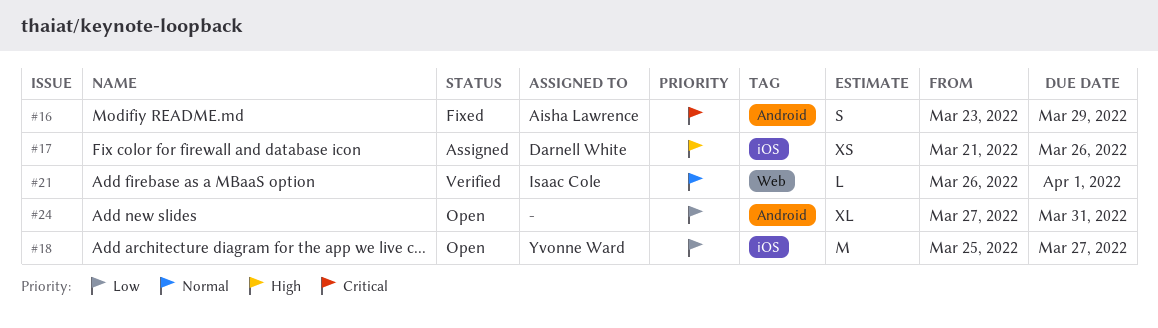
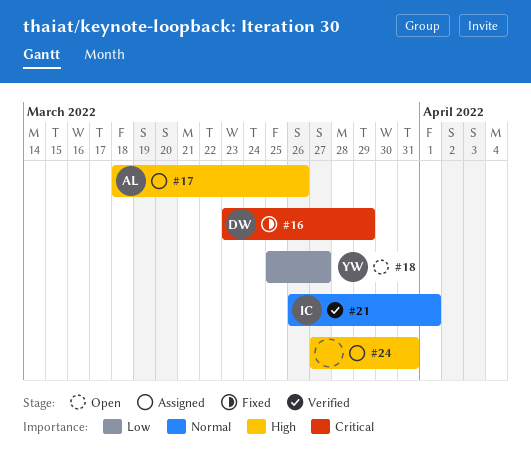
#16, owner: Aisha Lawrence -> Darnell White
#17, owner: Darnell White -> Aisha Lawrence
#17, start: Mar 21 -> Mar 18
#24, status: Open -> Assigned
#24, priority: Low -> High

